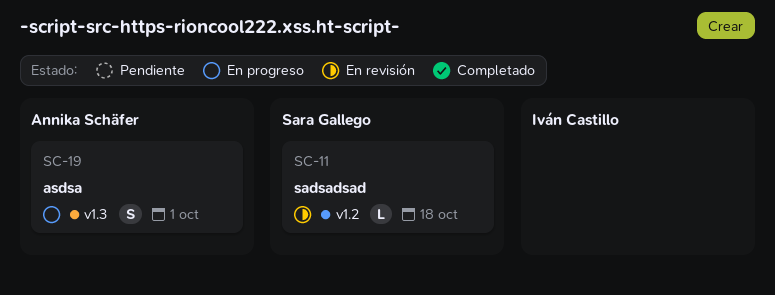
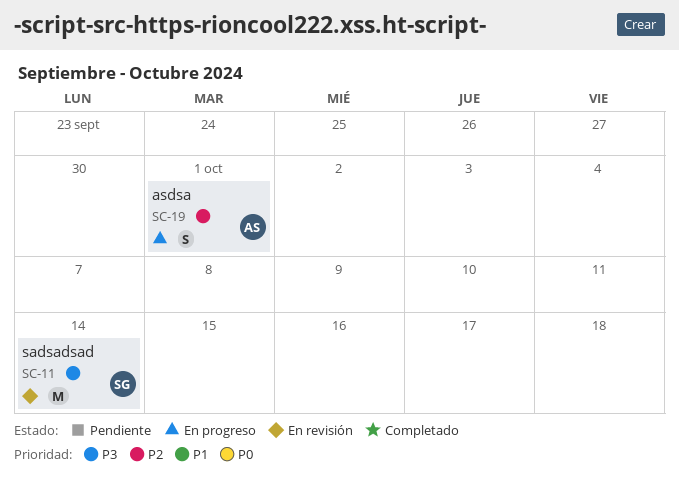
SC-11, estimate: L -> M
SC-11, due: Oct 18 -> Oct 14

